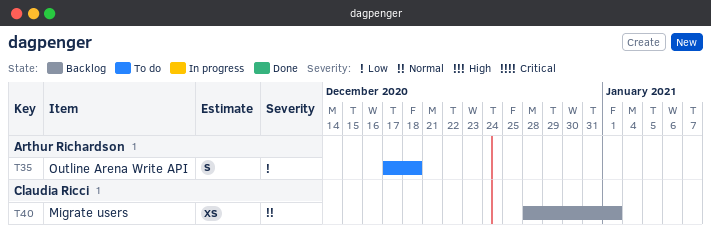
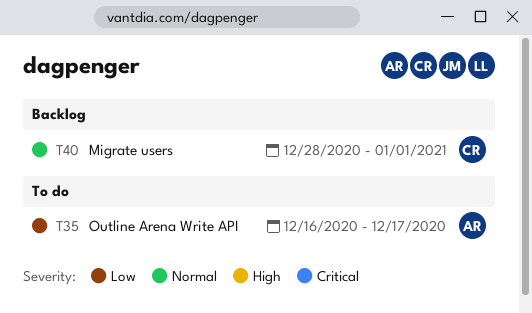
T35, start: Dec 17 -> Dec 16
T35, due: Dec 18 -> Dec 17

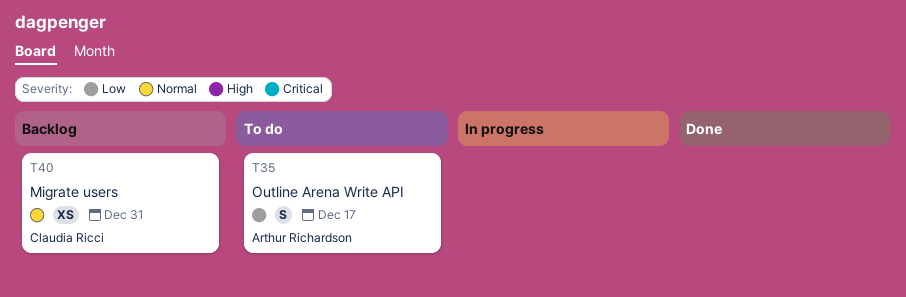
T40, due: Jan 1 -> Dec 31

